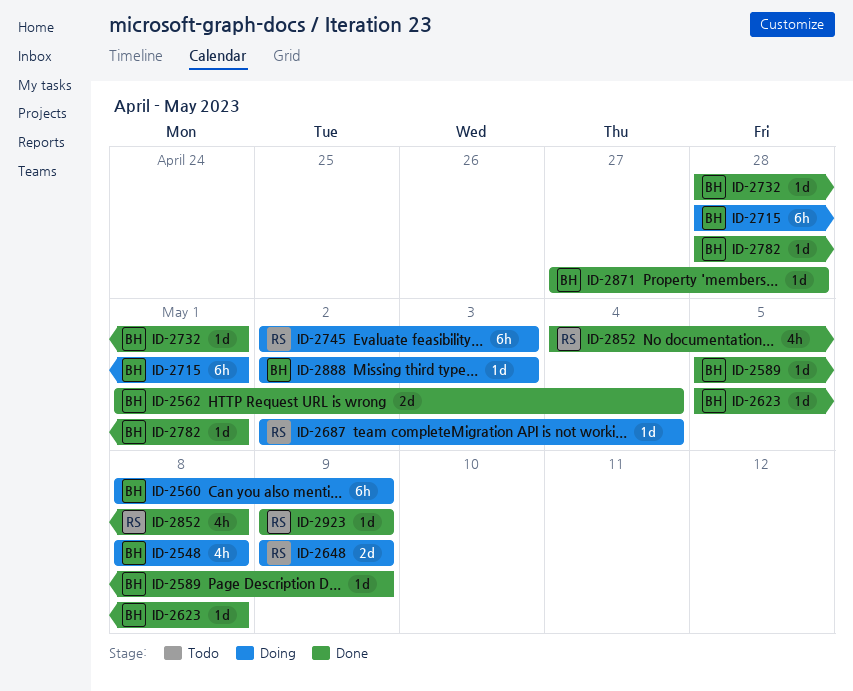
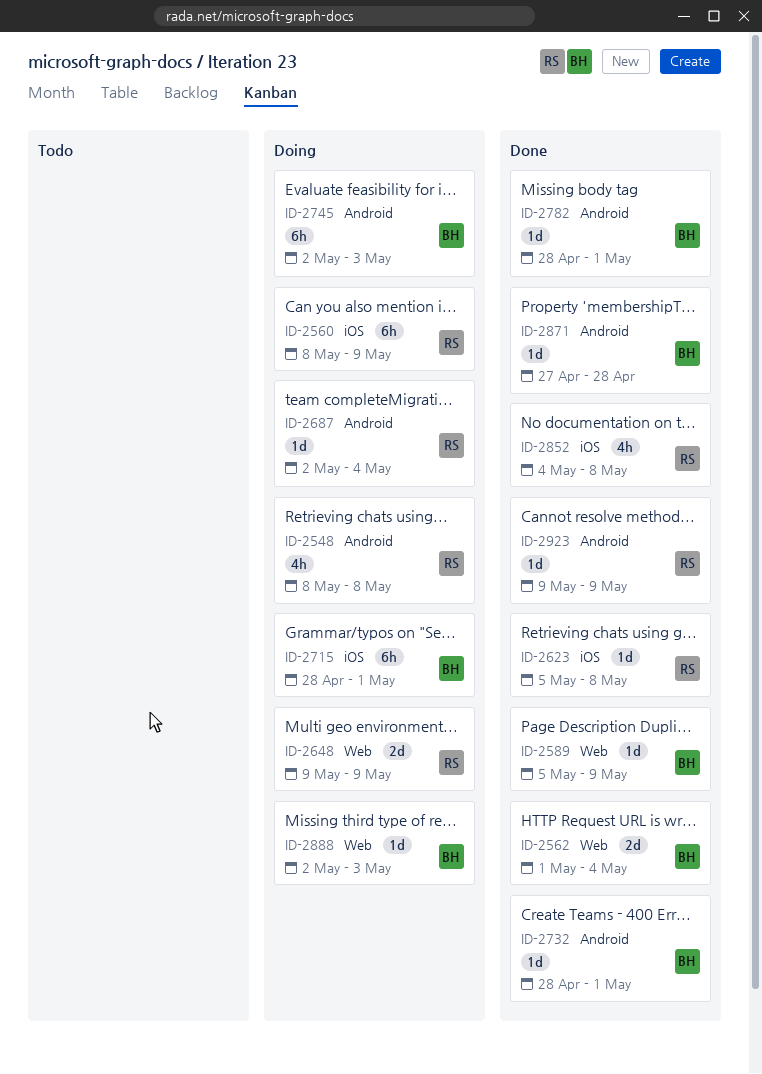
ID-2548, owner: BH -> RS
ID-2560, owner: BH -> RS
ID-2623, owner: BH -> RS
ID-2745, owner: RS -> BH

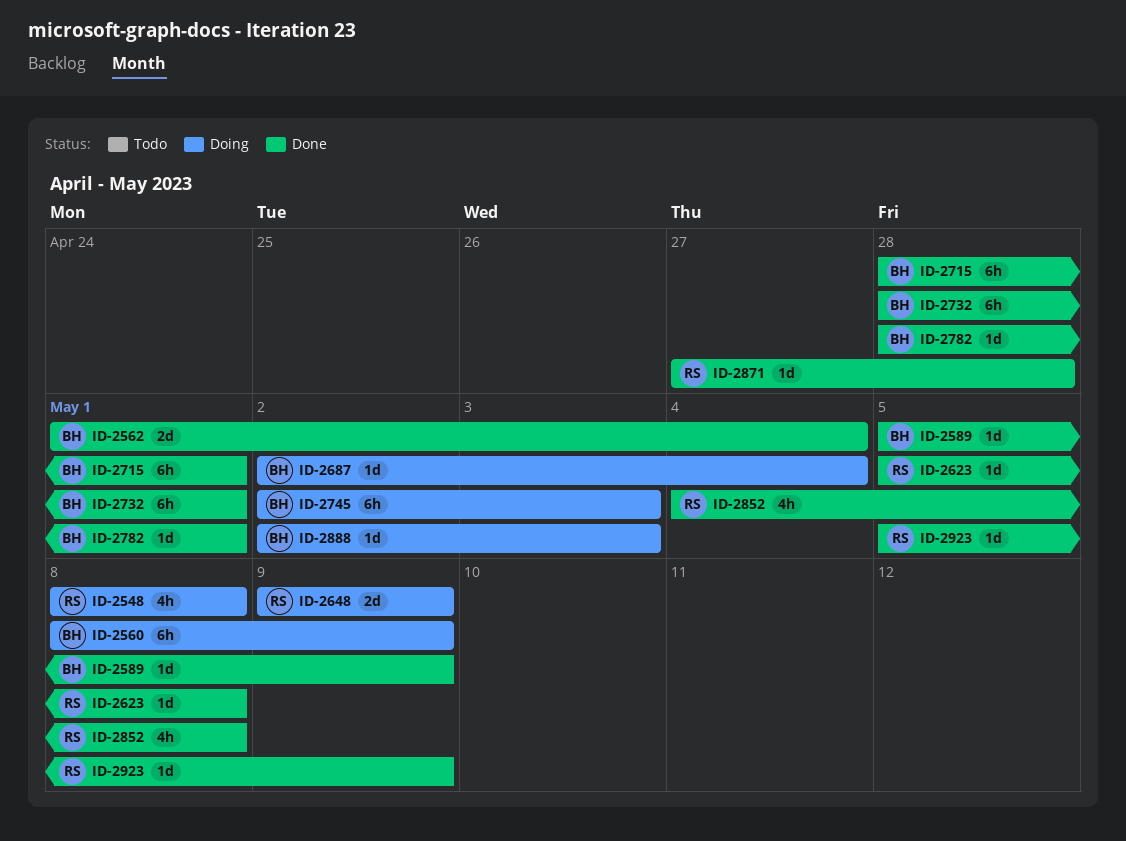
ID-2560, owner: RS -> BH
ID-2687, owner: RS -> BH
ID-2715, status: Doing -> Done
ID-2732, estimate: 1d -> 6h
ID-2871, owner: BH -> RS
ID-2923, start: May 9 -> May 5

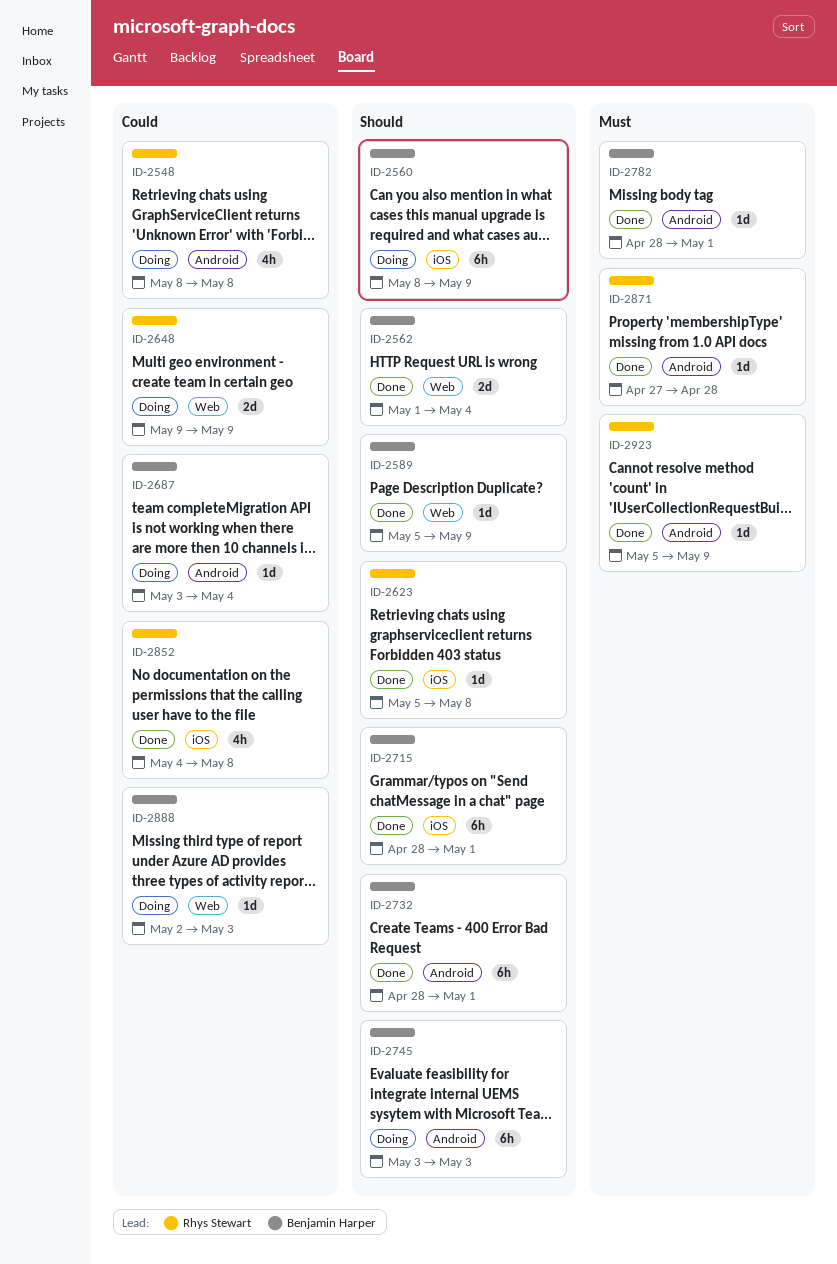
ID-2687, start: May 2 -> May 3
ID-2745, start: May 2 -> May 3

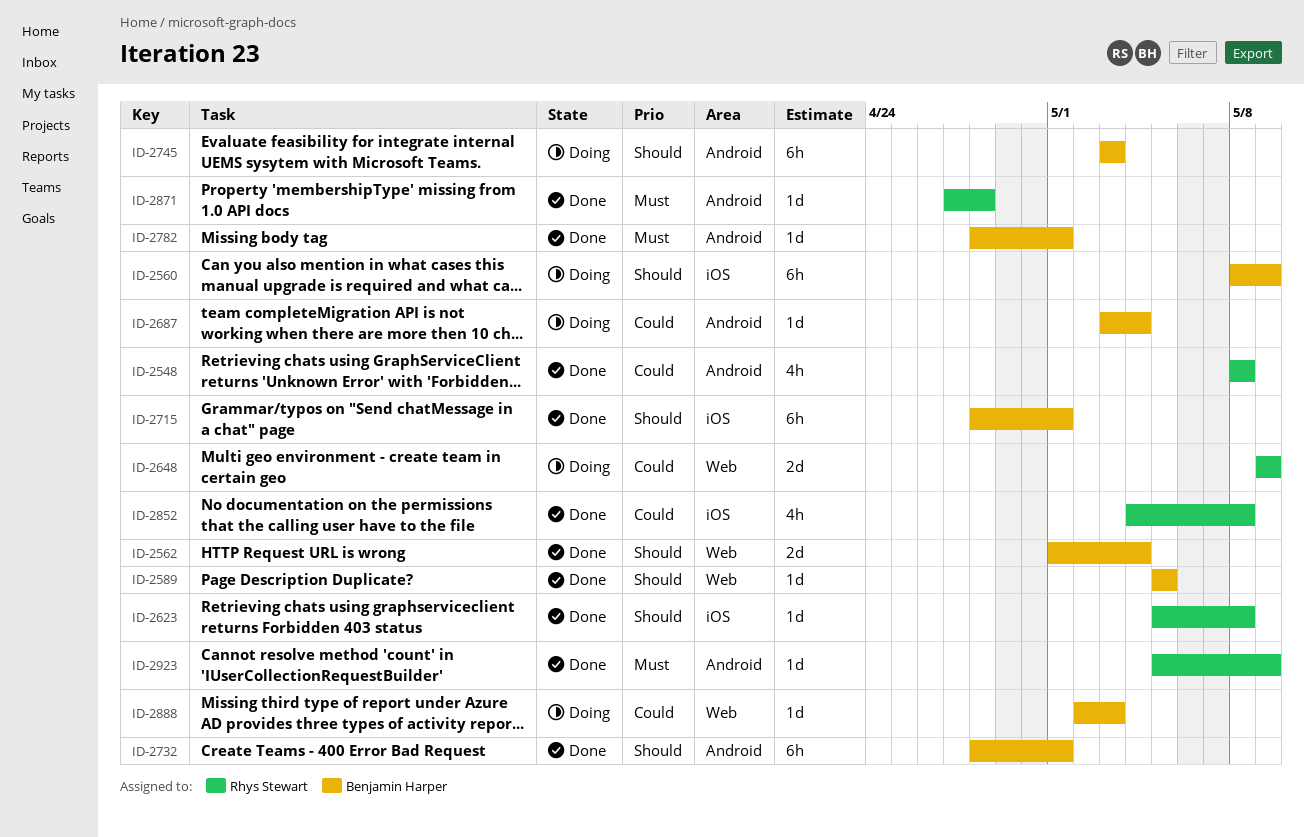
ID-2548, status: Doing -> Done
ID-2589, due: May 9 -> May 5

